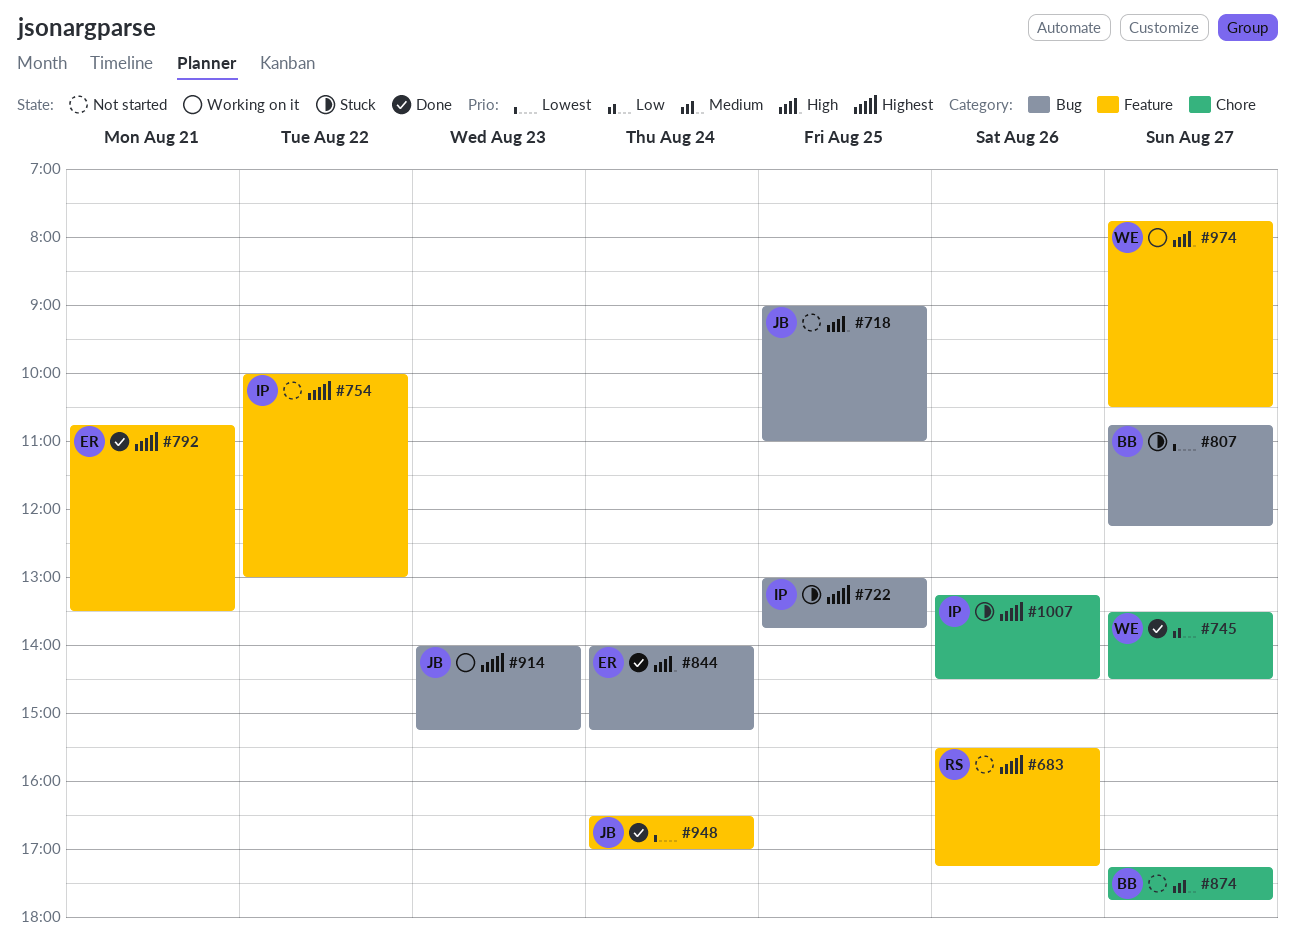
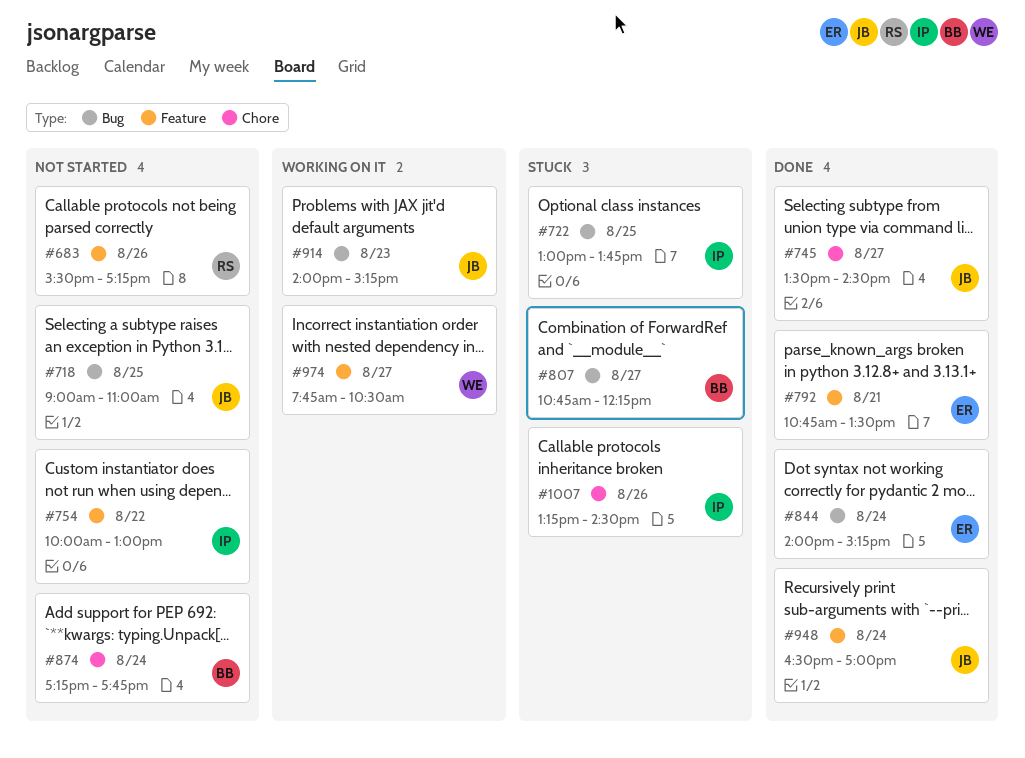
#745, owner: WE -> JB
#874, day: Aug 27 -> Aug 24

